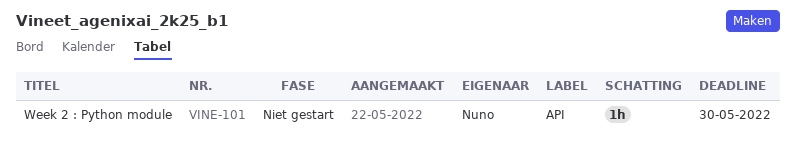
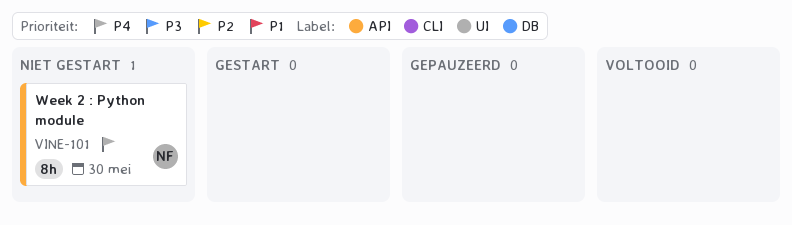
VINE-101, estimate: 1h -> 8h

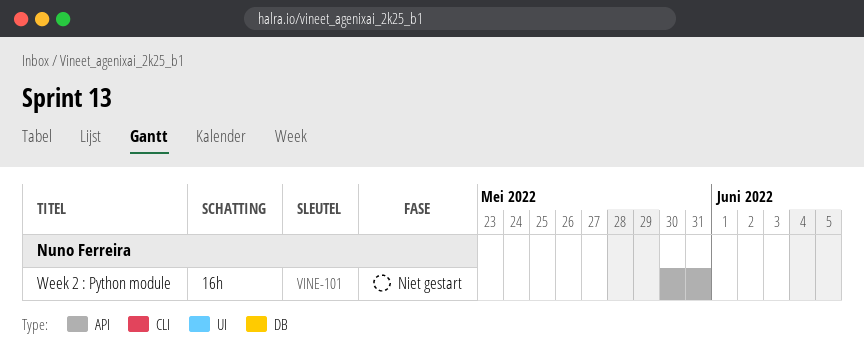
VINE-101, estimate: 8h -> 16h
VINE-101, due: May 30 -> May 31

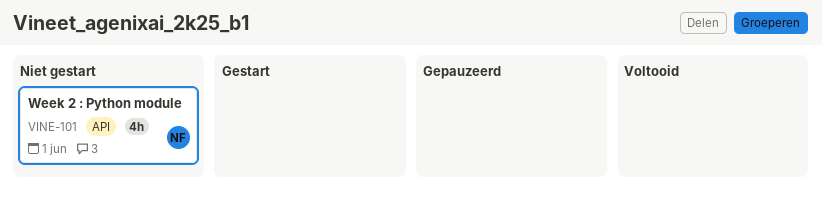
VINE-101, estimate: 16h -> 4h
VINE-101, due: May 31 -> Jun 1

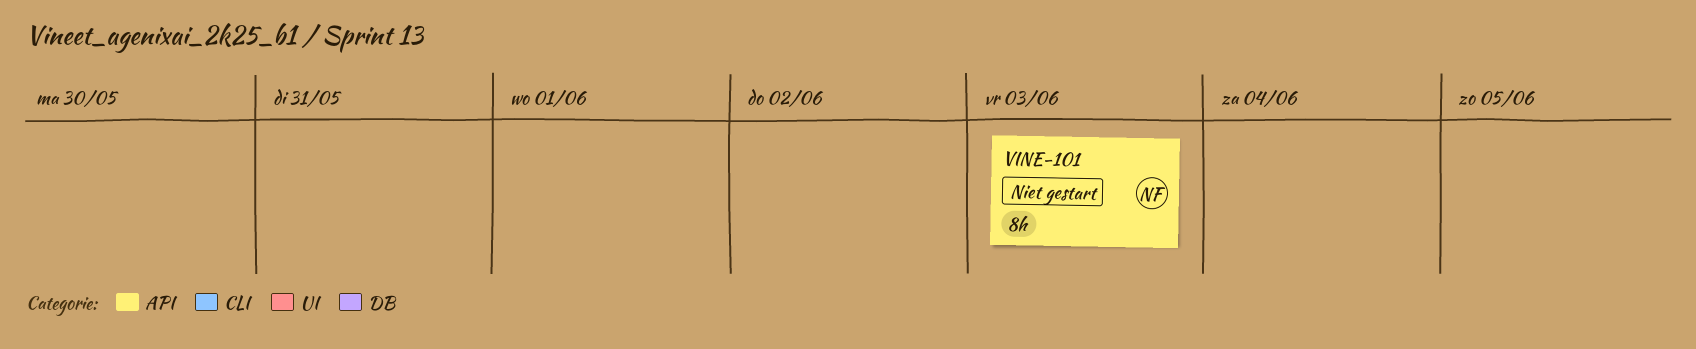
VINE-101, estimate: 4h -> 8h
VINE-101, due: Jun 1 -> Jun 3

